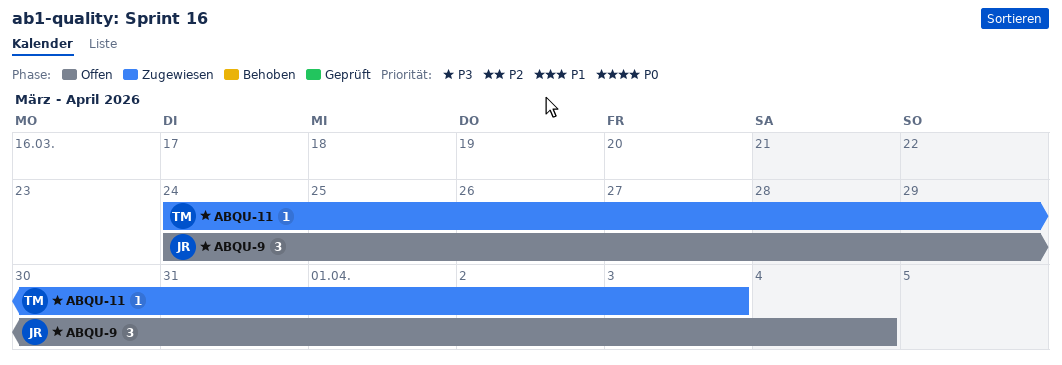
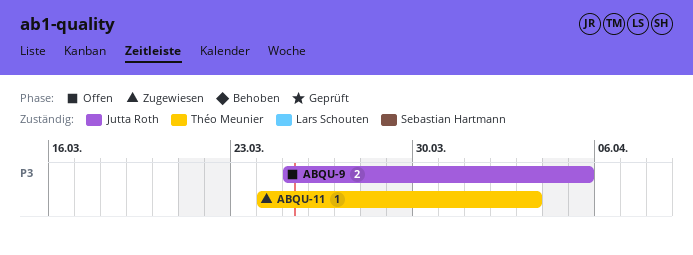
ABQU-9, estimate: 3 -> 2
ABQU-9, start: Mar 24 -> Mar 25
ABQU-9, due: Apr 4 -> Apr 5

